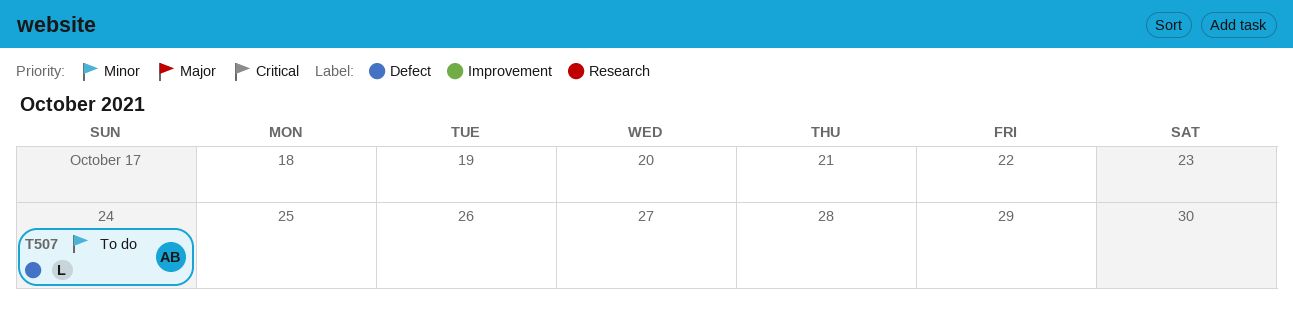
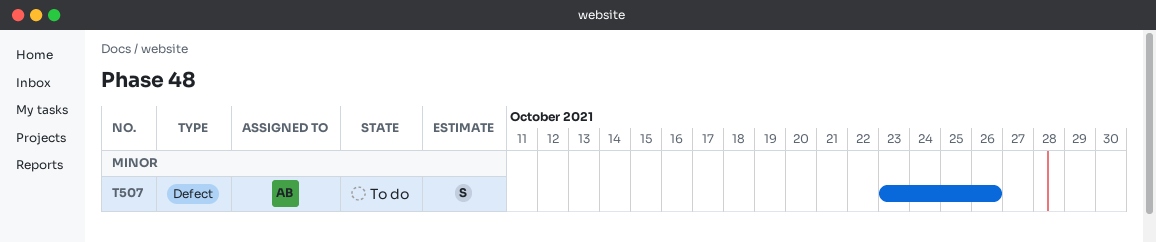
T507, estimate: L -> S
T507, due: Oct 24 -> Oct 26

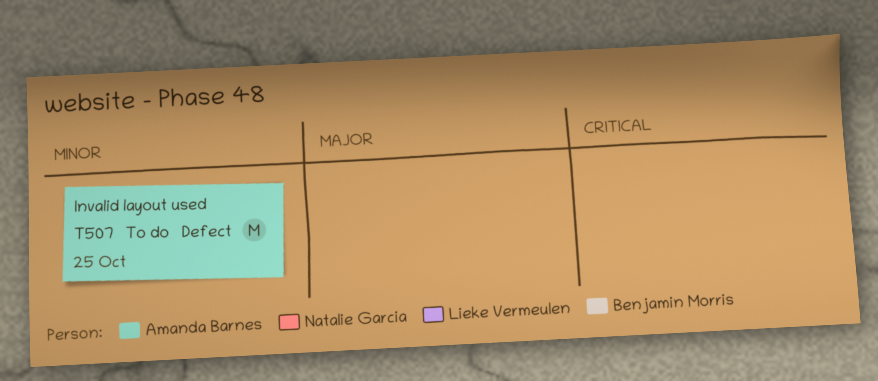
T507, estimate: S -> M
T507, due: Oct 26 -> Oct 25

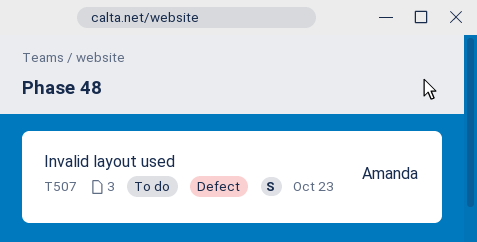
T507, estimate: M -> S
T507, due: Oct 25 -> Oct 23

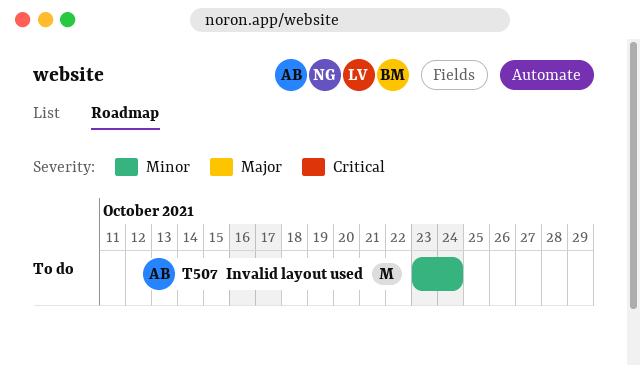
T507, estimate: S -> M
T507, due: Oct 23 -> Oct 24

